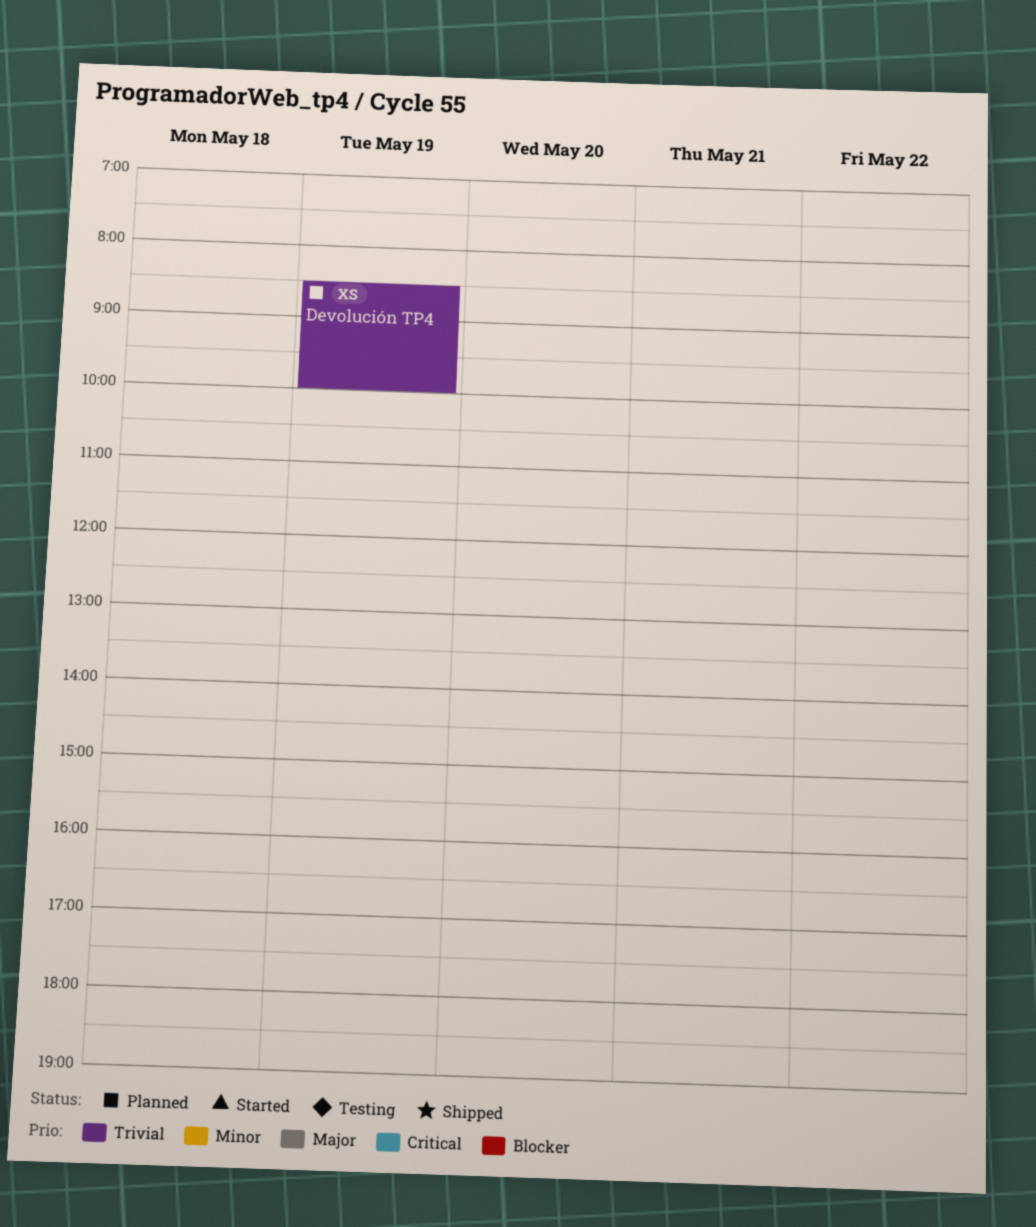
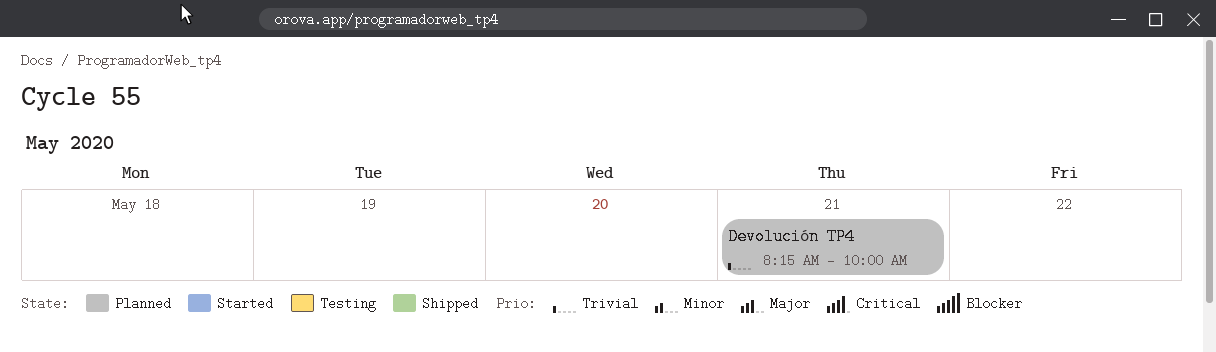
Devolución TP4, day: May 19 -> May 21
Devolución TP4, begins: 08:30 -> 08:15

